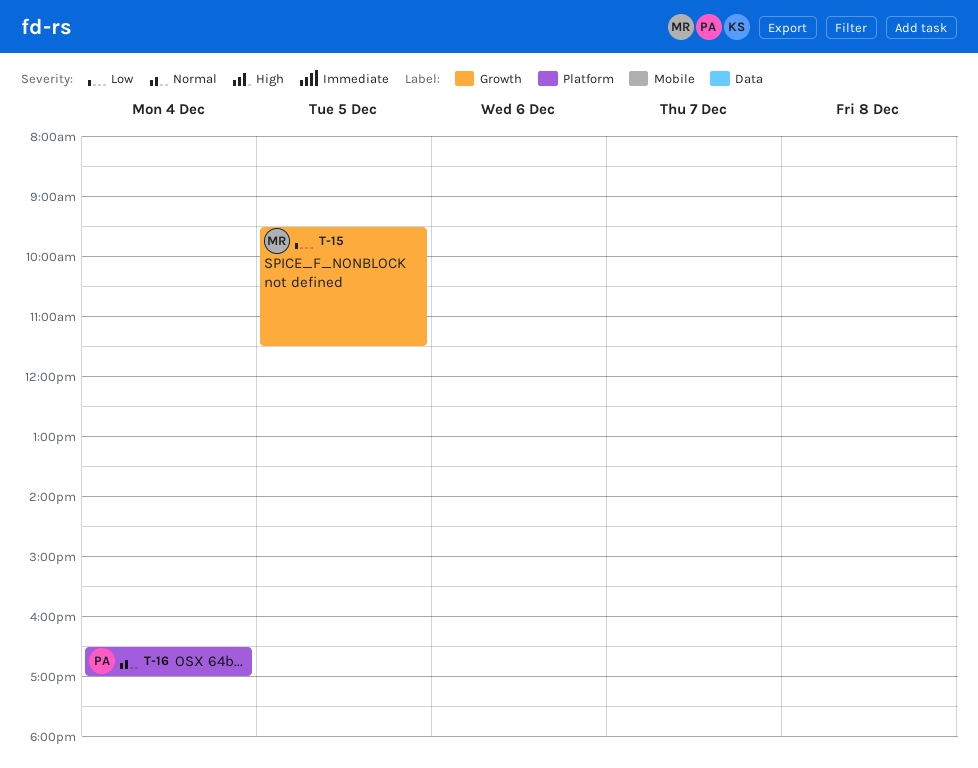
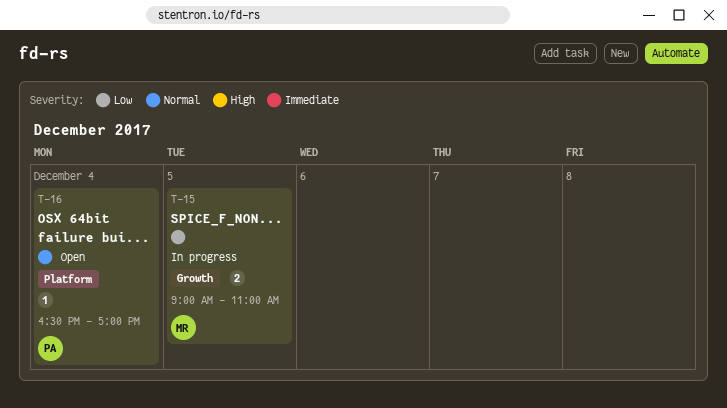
T-15, begins: 09:30 -> 09:00
T-15, ends: 11:30 -> 11:00

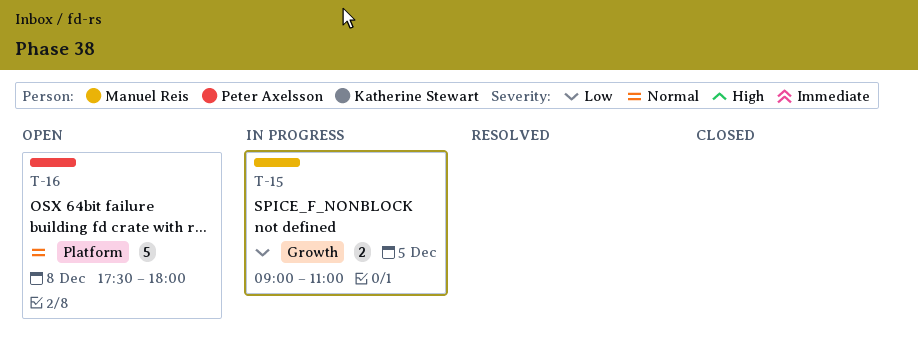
T-16, estimate: 1 -> 5
T-16, day: Dec 4 -> Dec 8
T-16, begins: 16:30 -> 17:30
T-16, ends: 17:00 -> 18:00

